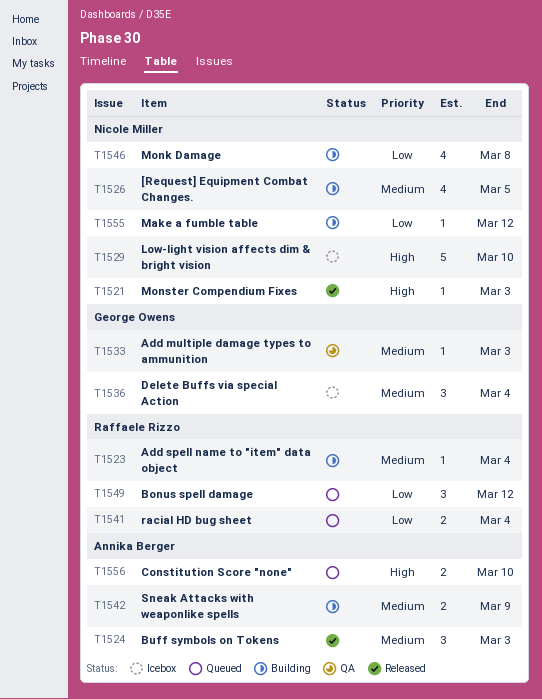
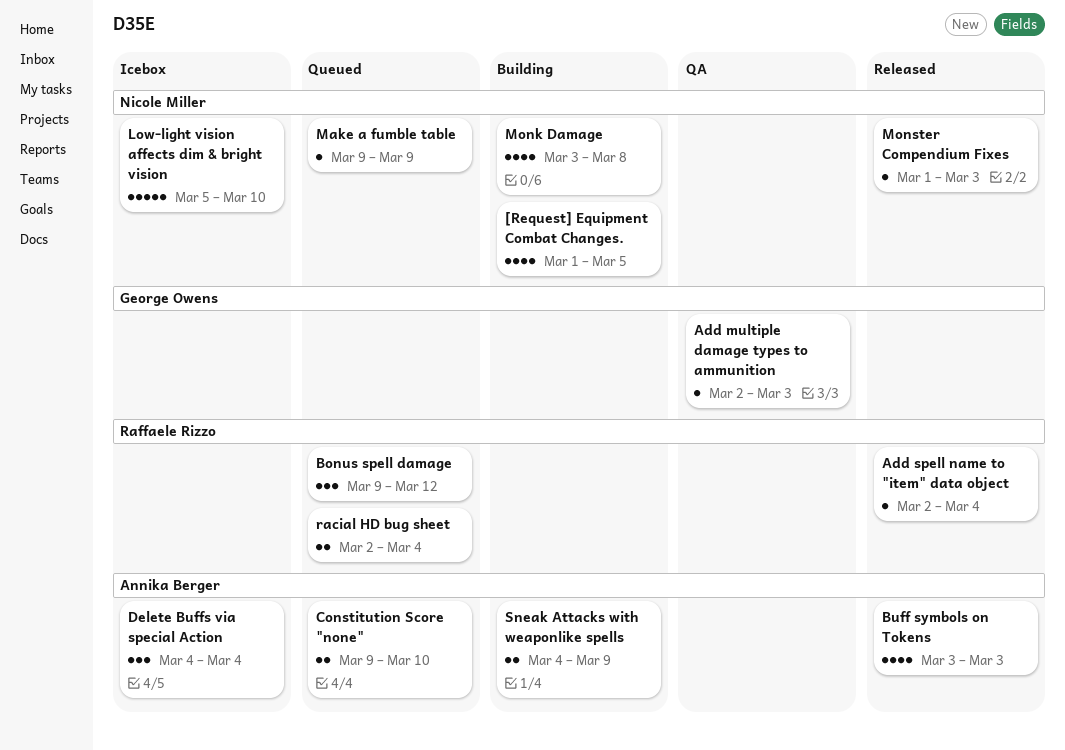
Add spell name to "item" data object, status: Building -> Released
Buff symbols on Tokens, estimate: 3 -> 4
Delete Buffs via special Action, owner: George Owens -> Annika Berger
Make a fumble table, status: Building -> Queued
Make a fumble table, due: Mar 12 -> Mar 9

